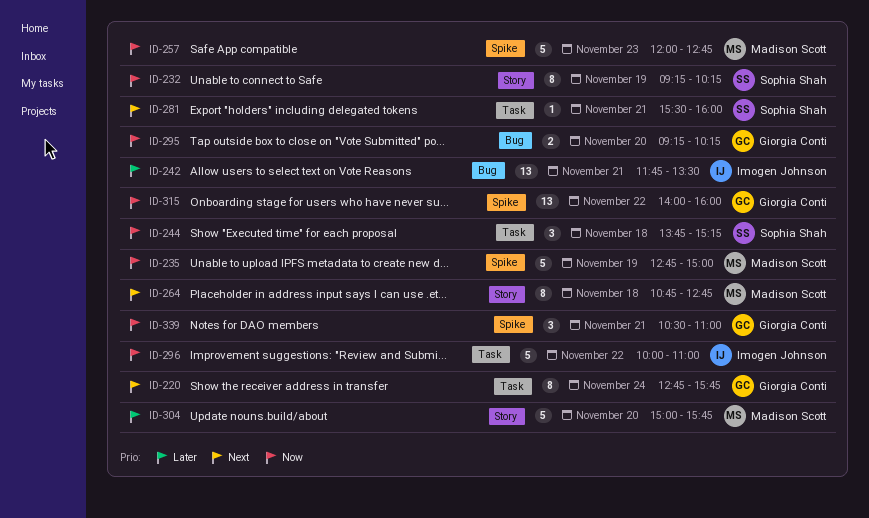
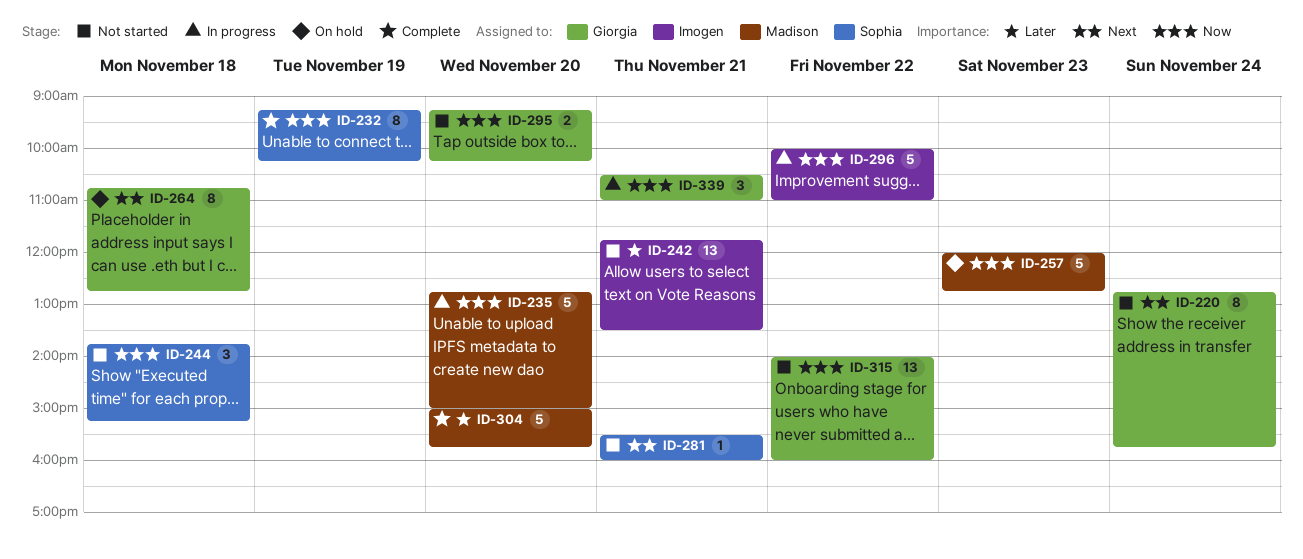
ID-235, day: Nov 19 -> Nov 20
ID-264, owner: Madison Scott -> Giorgia Conti

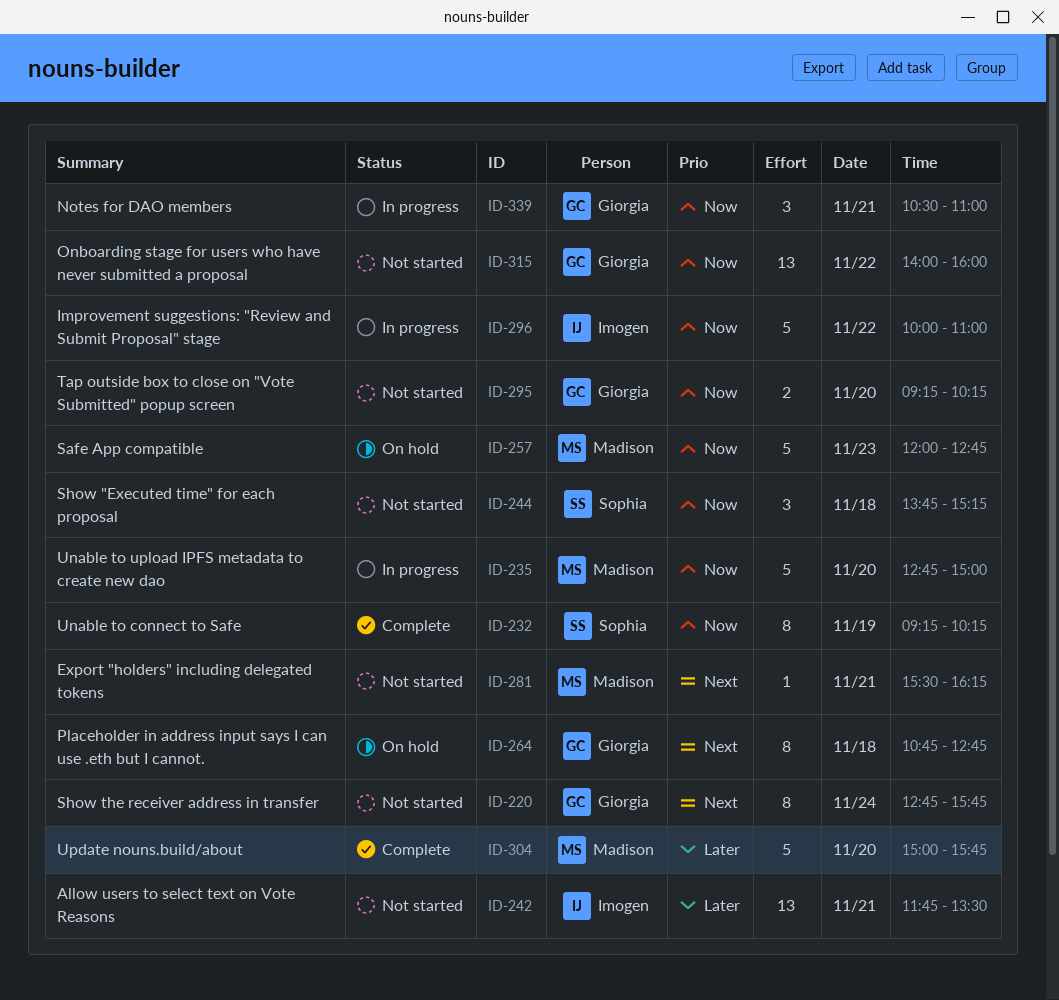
ID-281, owner: Sophia -> Madison
ID-281, ends: 16:00 -> 16:15

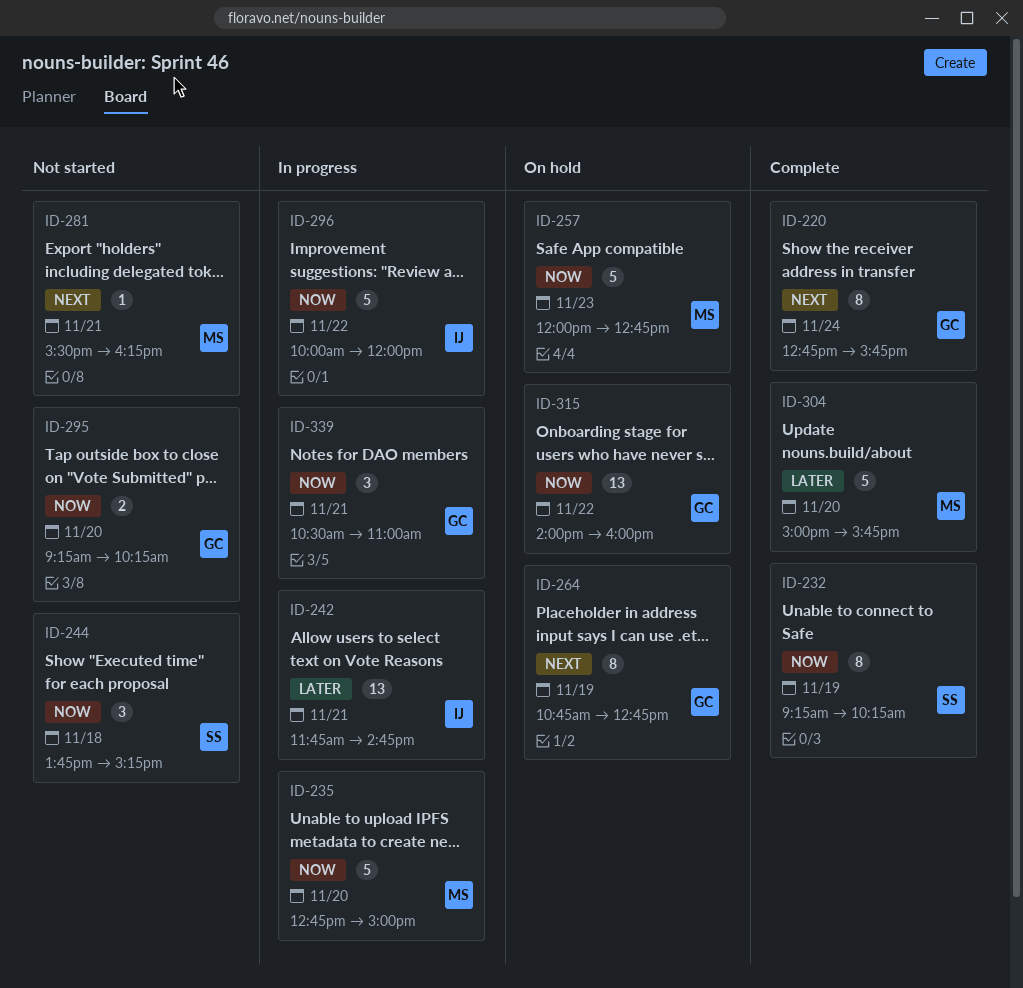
ID-220, status: Not started -> Complete
ID-242, status: Not started -> In progress
ID-242, ends: 13:30 -> 14:45
ID-264, day: Nov 18 -> Nov 19
ID-296, ends: 11:00 -> 12:00
ID-315, status: Not started -> On hold

